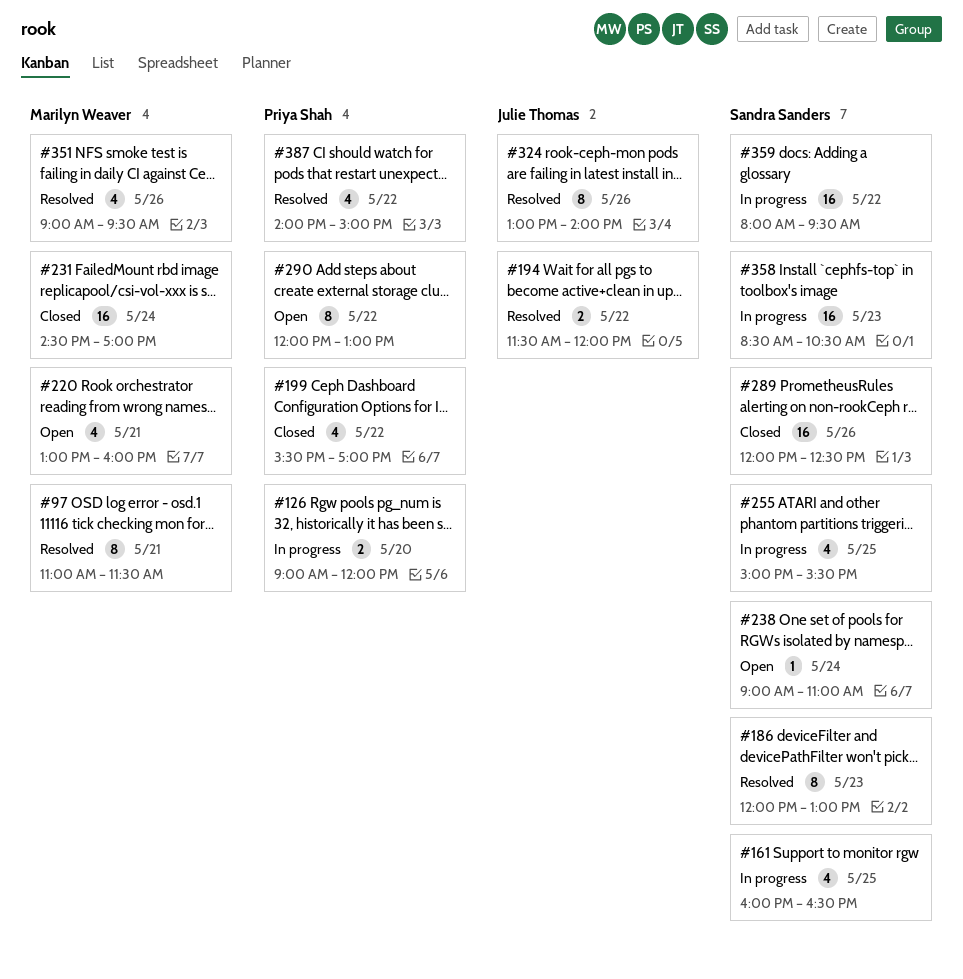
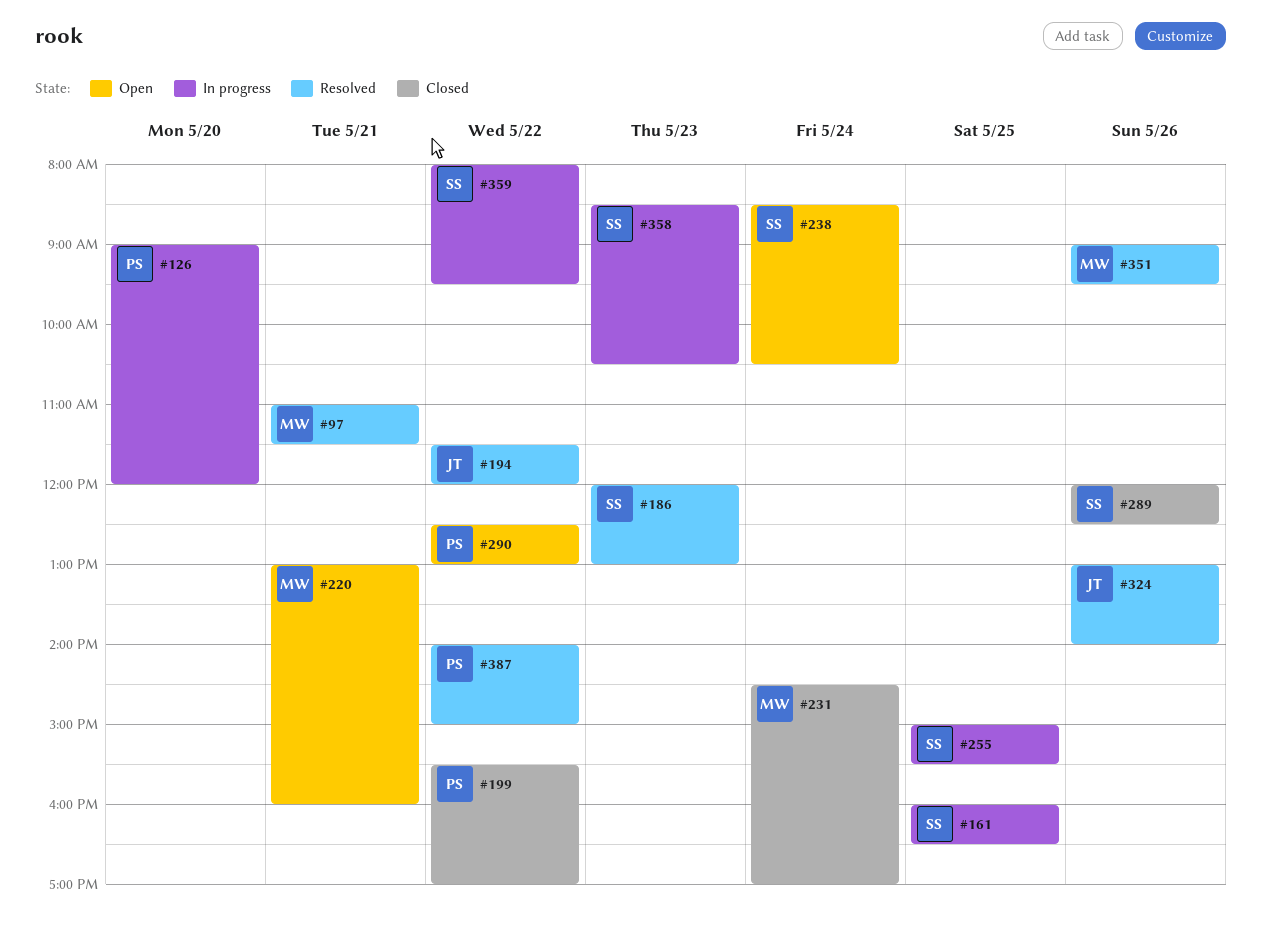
#238, begins: 09:00 -> 08:30
#238, ends: 11:00 -> 10:30
#290, begins: 12:00 -> 12:30

